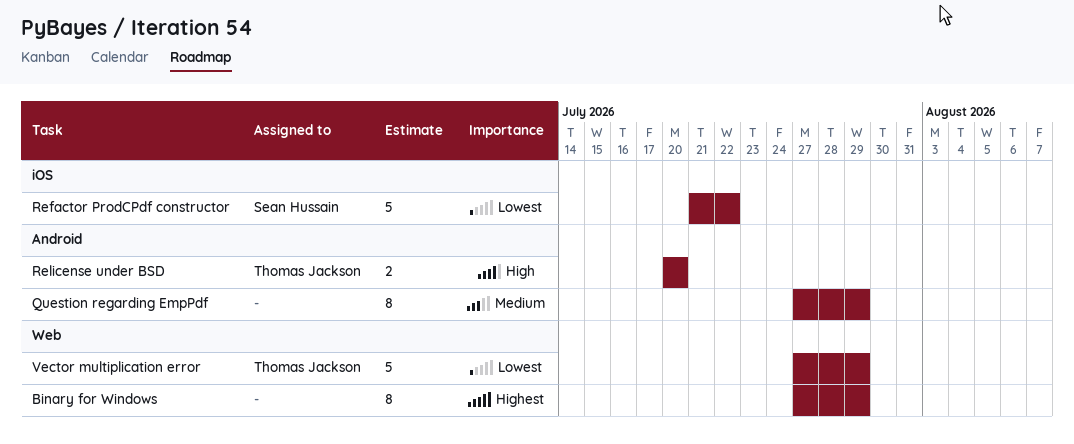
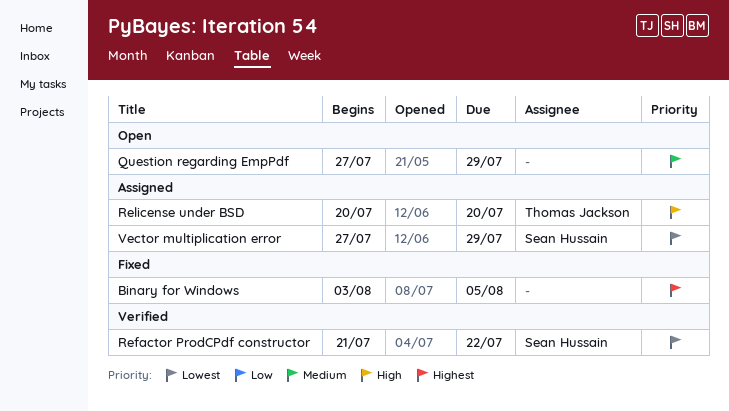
Binary for Windows, start: Jul 27 -> Aug 3
Binary for Windows, due: Jul 29 -> Aug 5
Vector multiplication error, owner: Thomas Jackson -> Sean Hussain

